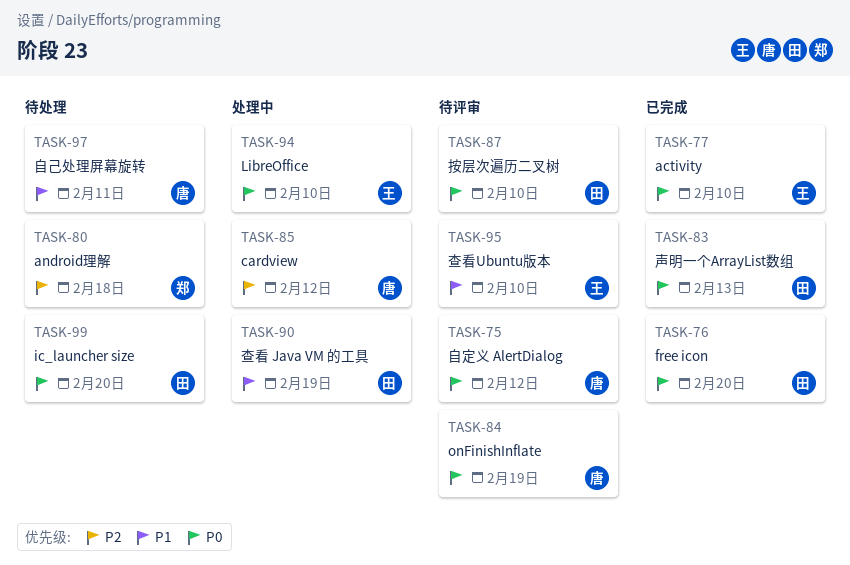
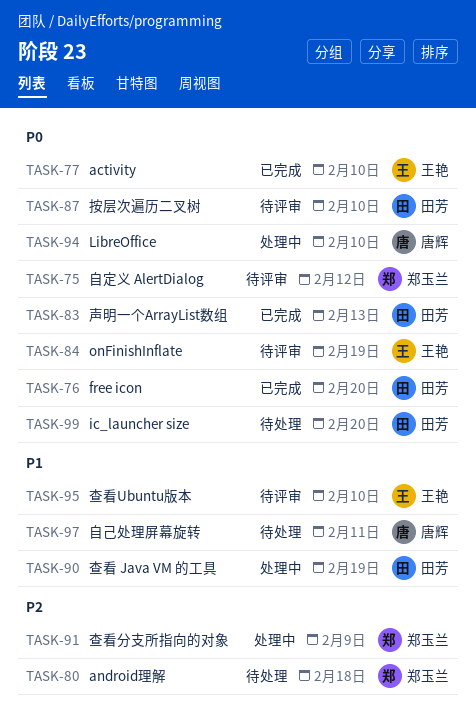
TASK-75, owner: 唐辉 -> 郑玉兰
TASK-84, owner: 唐辉 -> 王艳
TASK-85: present -> none
TASK-91: none -> present
TASK-94, owner: 王艳 -> 唐辉

